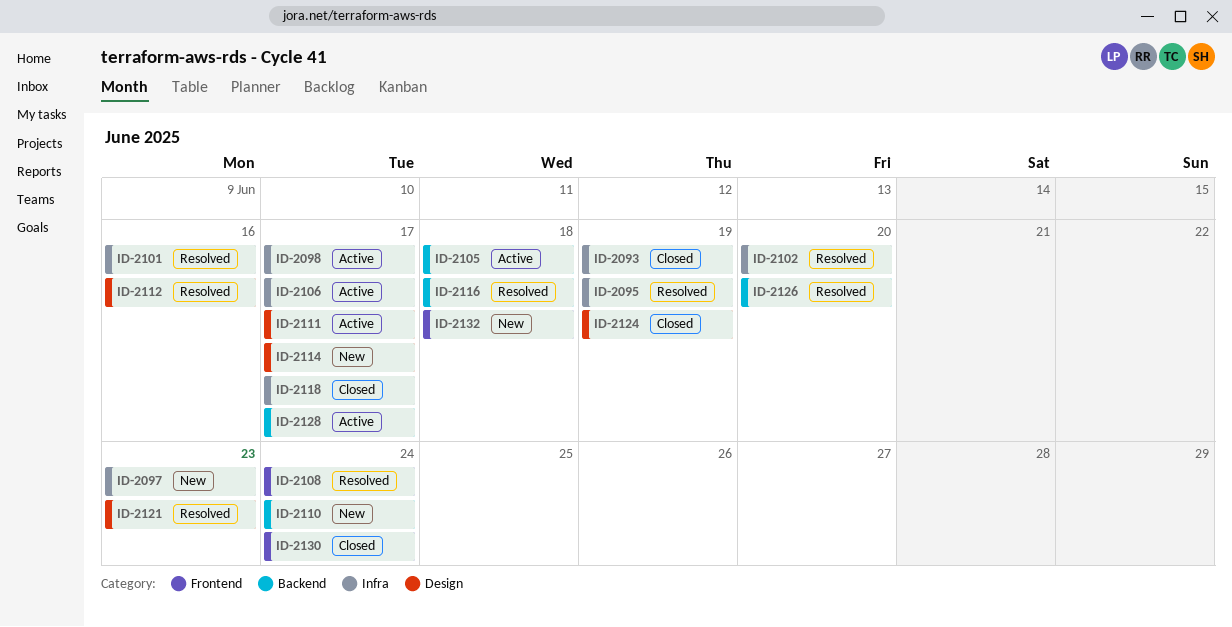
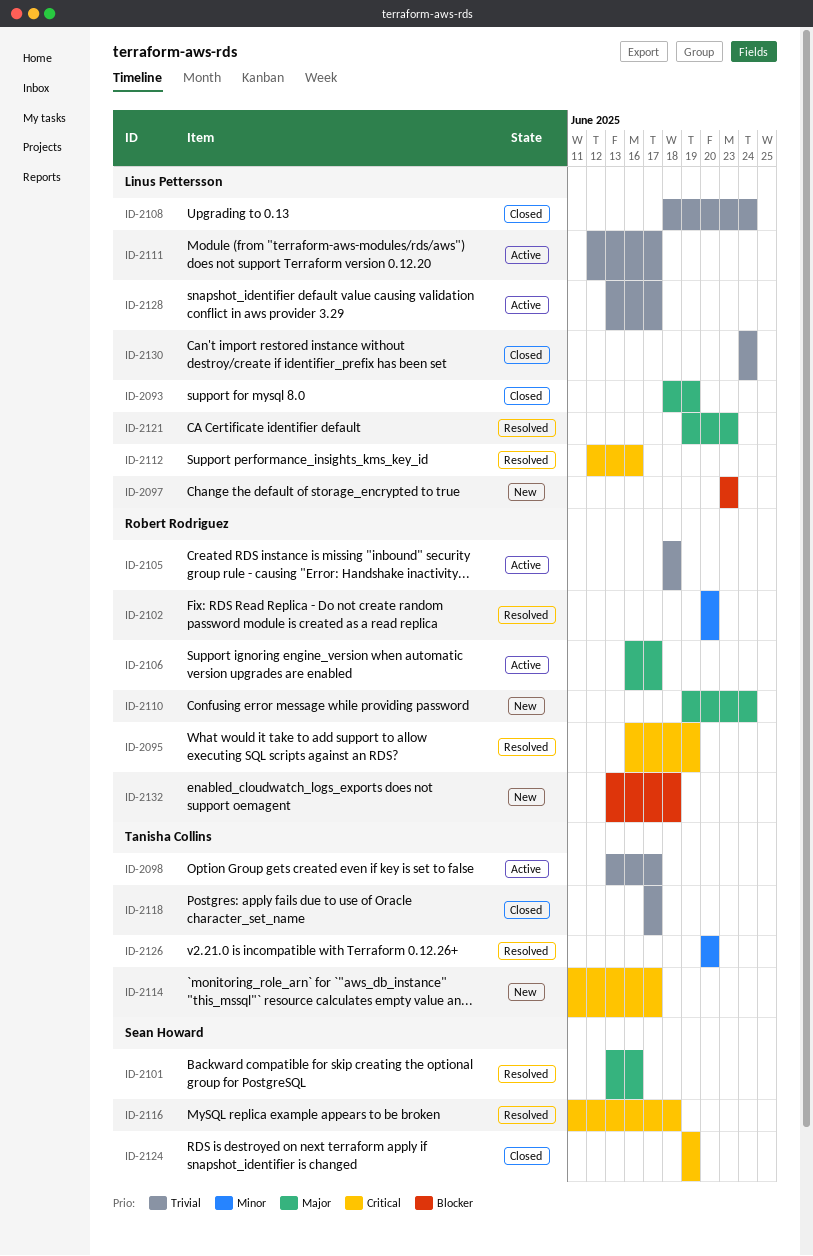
ID-2108, status: Resolved -> Closed

